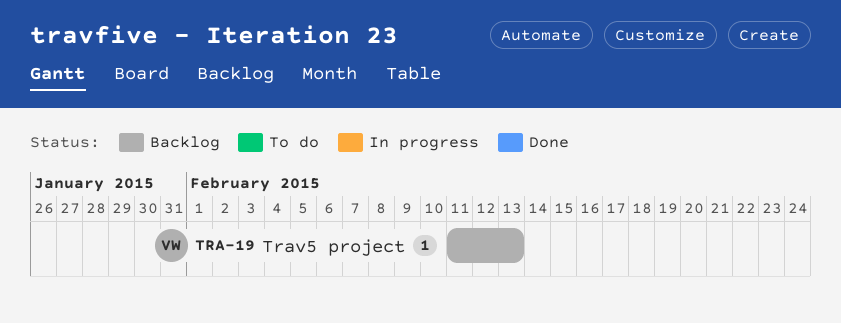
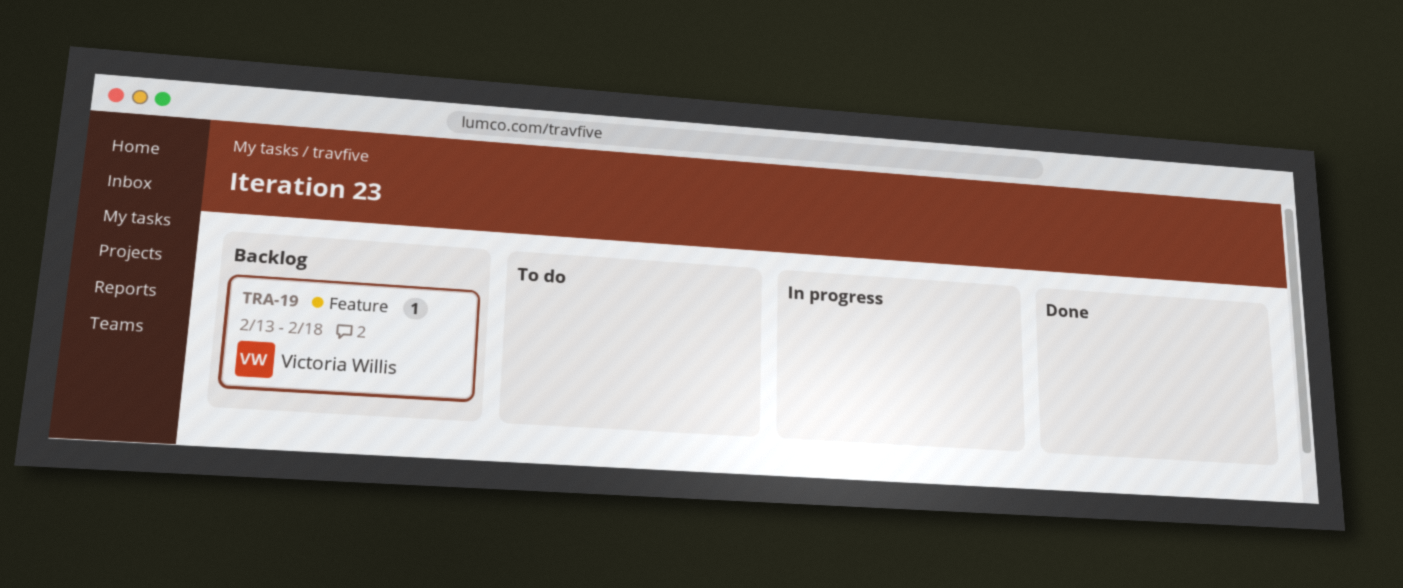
TRA-19, start: Feb 11 -> Feb 13
TRA-19, due: Feb 13 -> Feb 18

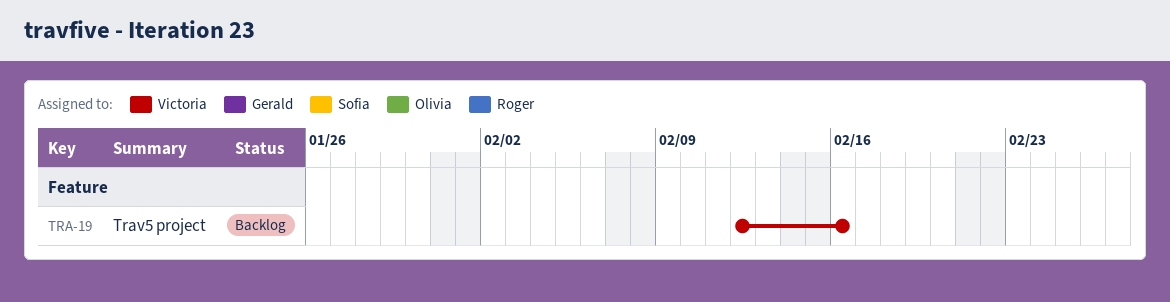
TRA-19, start: Feb 13 -> Feb 12
TRA-19, due: Feb 18 -> Feb 16

